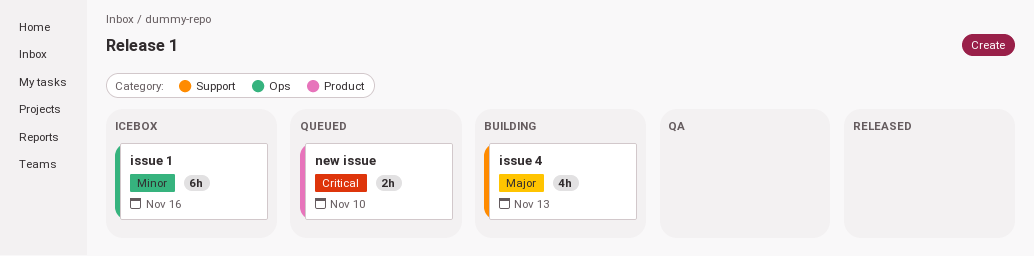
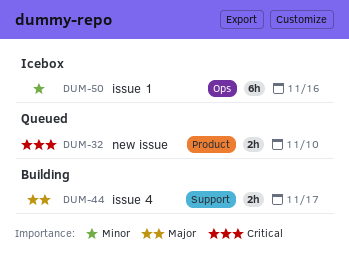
issue 4, estimate: 4h -> 2h
issue 4, due: Nov 13 -> Nov 17

